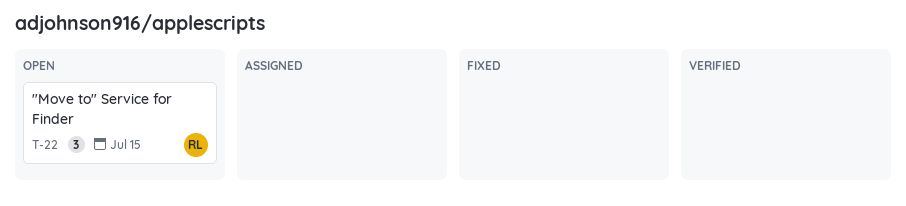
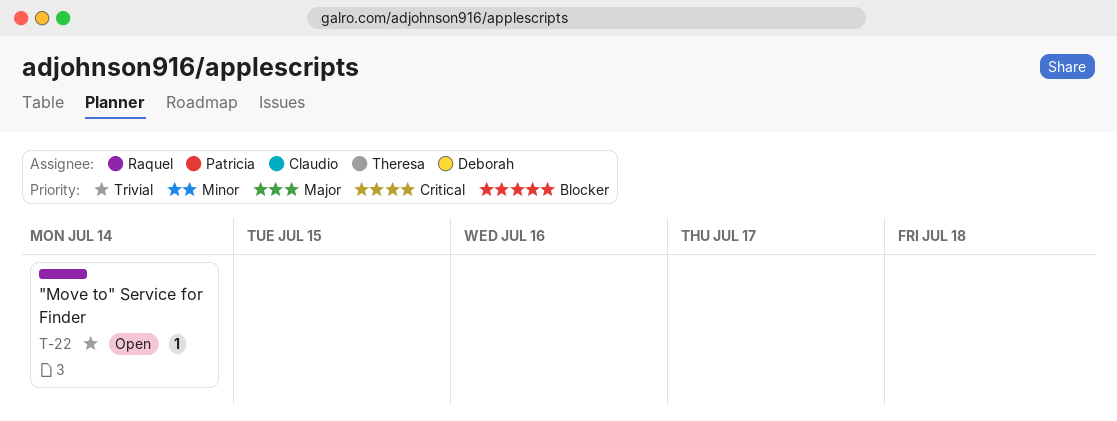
T-22, estimate: 3 -> 1
T-22, due: Jul 15 -> Jul 14

